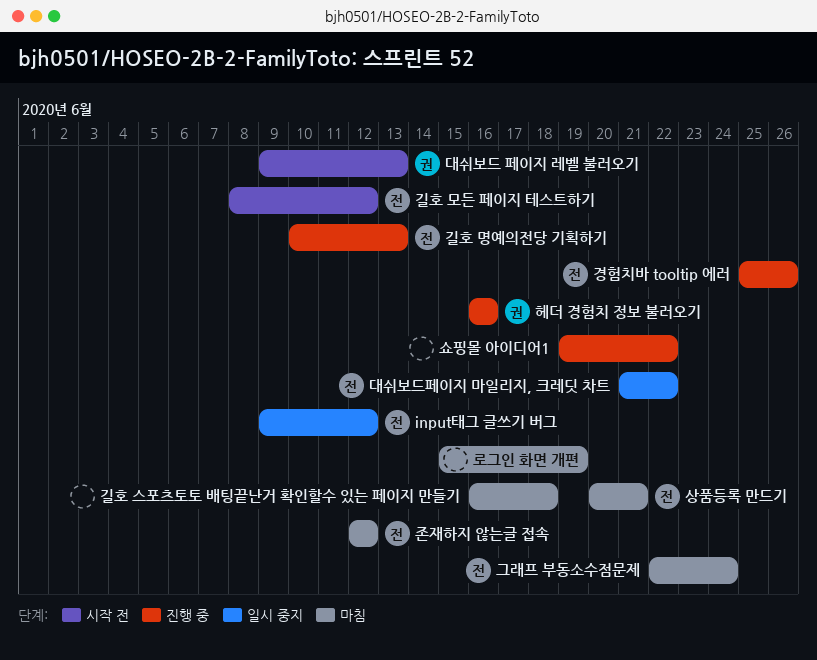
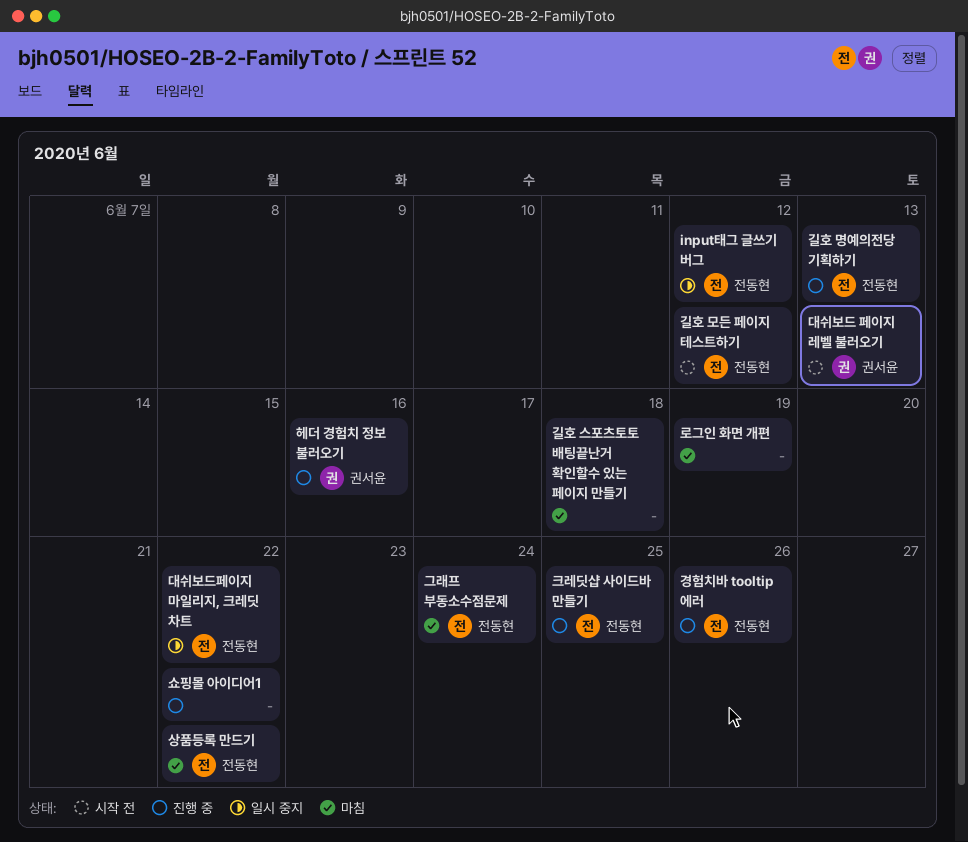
상품등록 만드기, due: Jun 21 -> Jun 22
존재하지 않는글 접속: present -> none
크레딧샵 사이드바 만들기: none -> present

